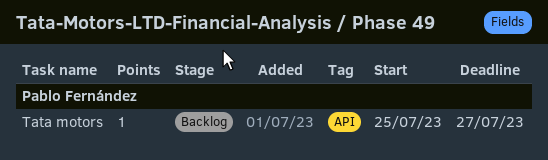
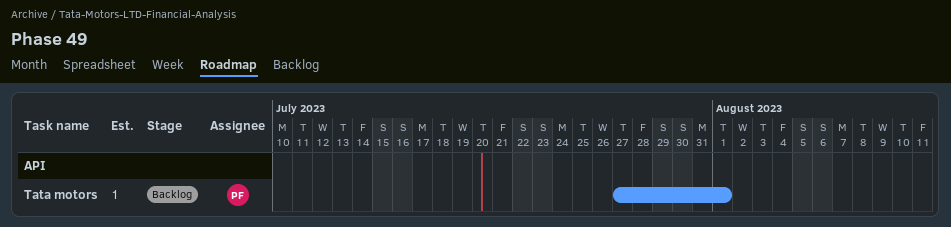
Tata motors, start: Jul 25 -> Jul 27
Tata motors, due: Jul 27 -> Aug 1

